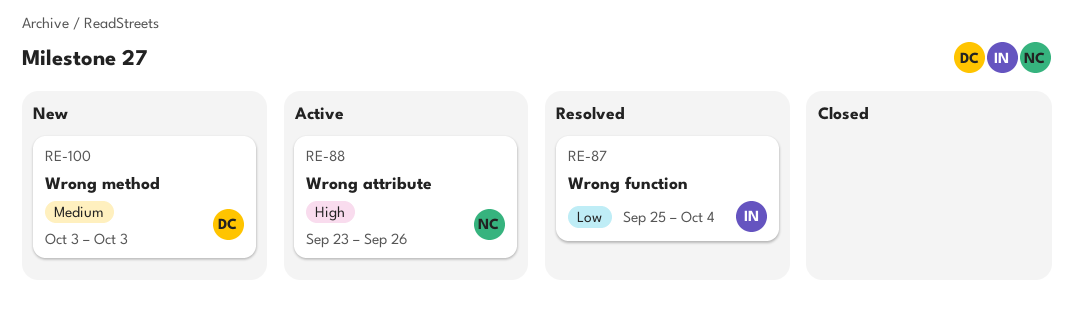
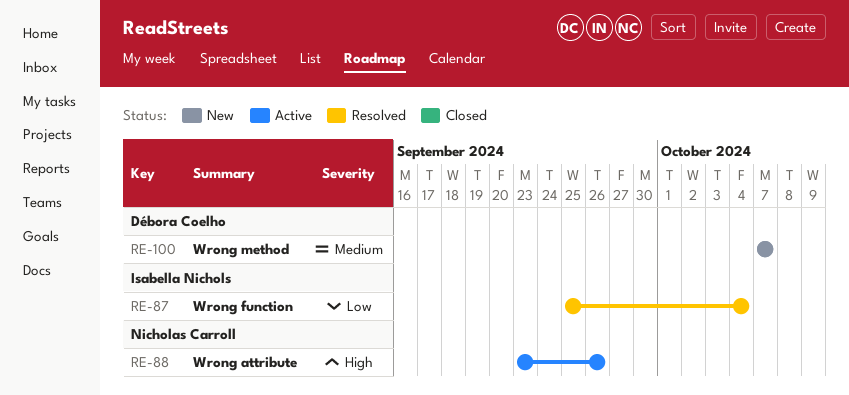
RE-100, start: Oct 3 -> Oct 7
RE-100, due: Oct 3 -> Oct 7

